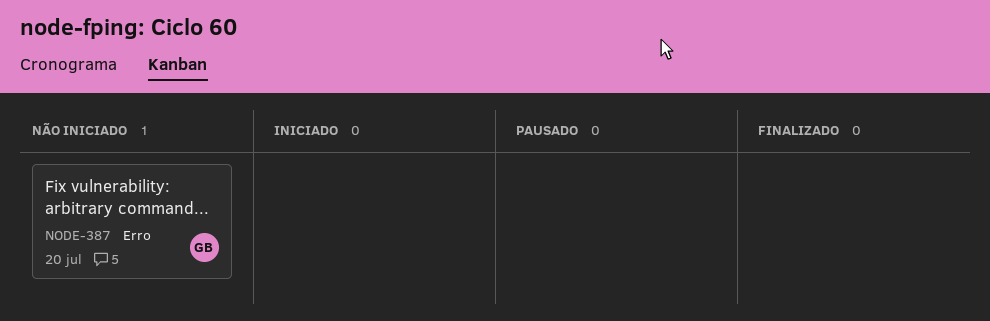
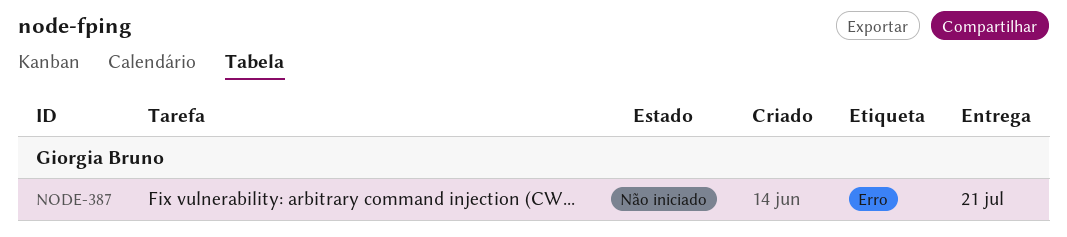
NODE-387, due: Jul 20 -> Jul 21

